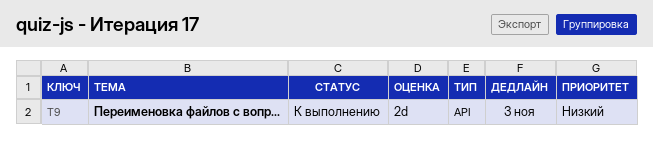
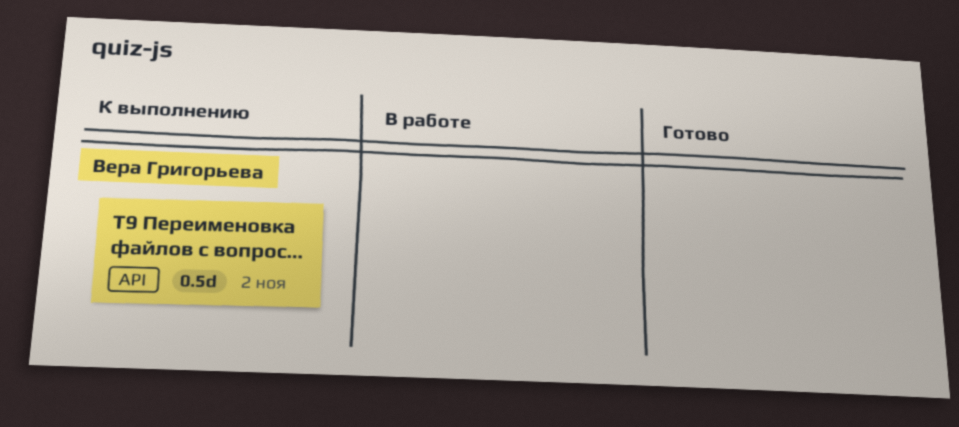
T9, estimate: 2d -> 0.5d
T9, due: Nov 3 -> Nov 2

